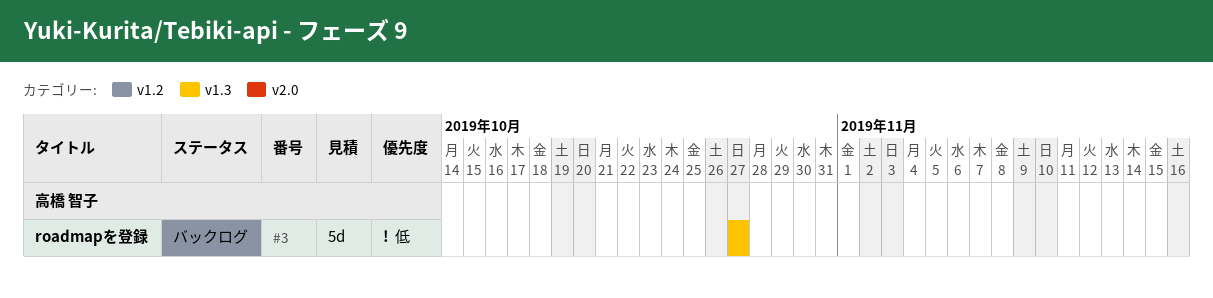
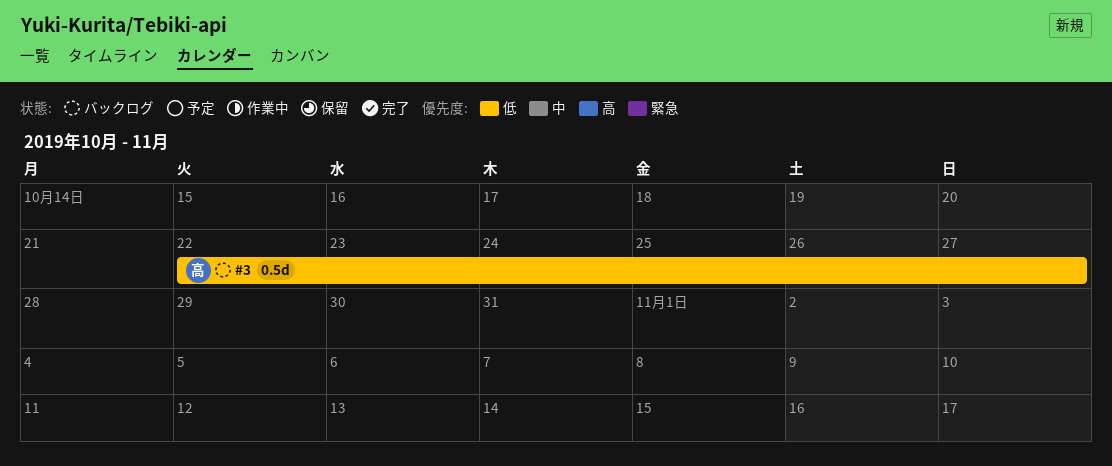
#3, estimate: 5d -> 0.5d
#3, start: Oct 27 -> Oct 22

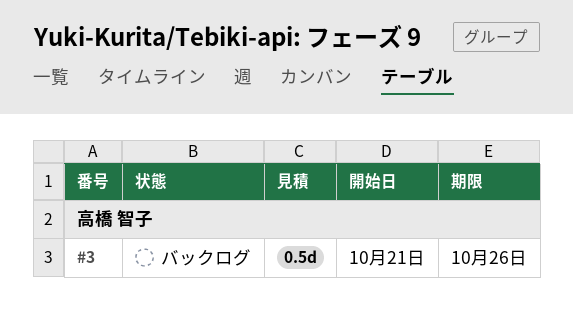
#3, start: Oct 22 -> Oct 21
#3, due: Oct 27 -> Oct 26

